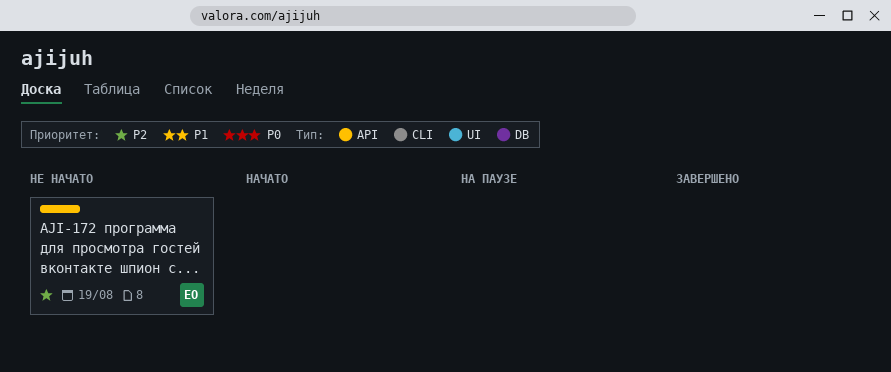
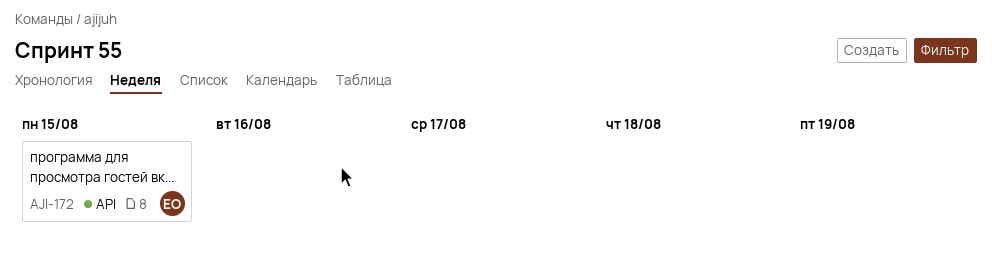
AJI-172, due: Aug 19 -> Aug 15

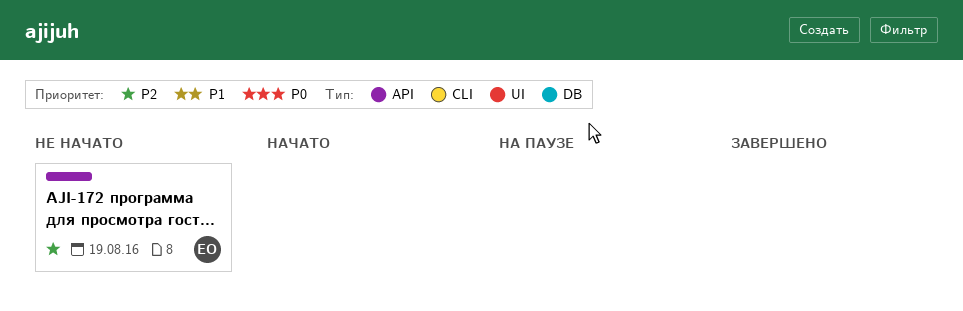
AJI-172, due: Aug 15 -> Aug 19

